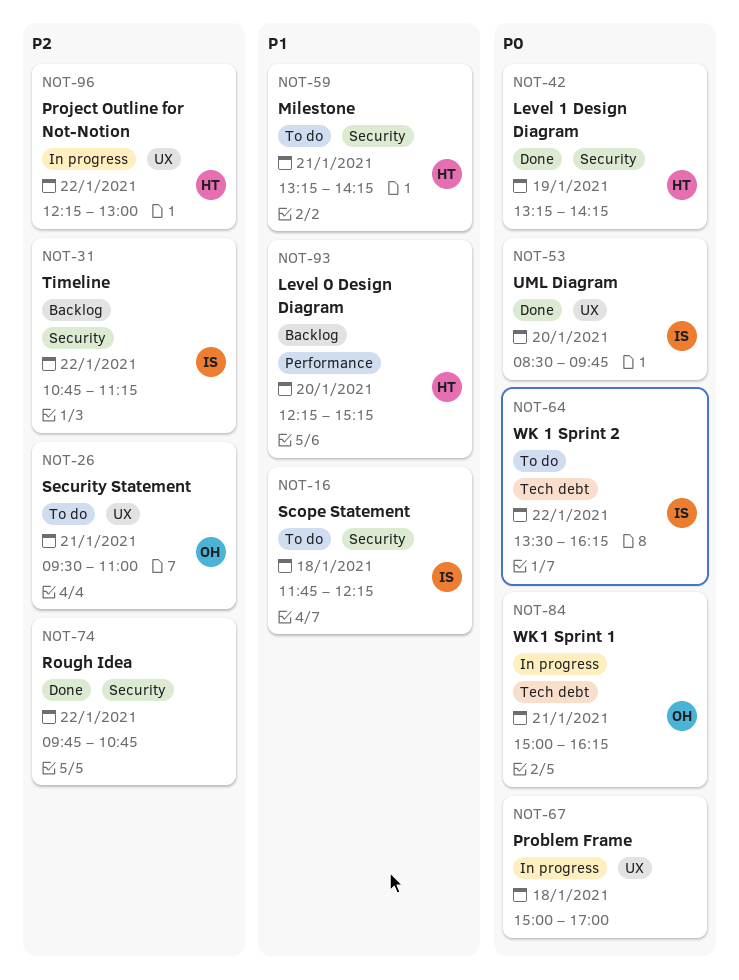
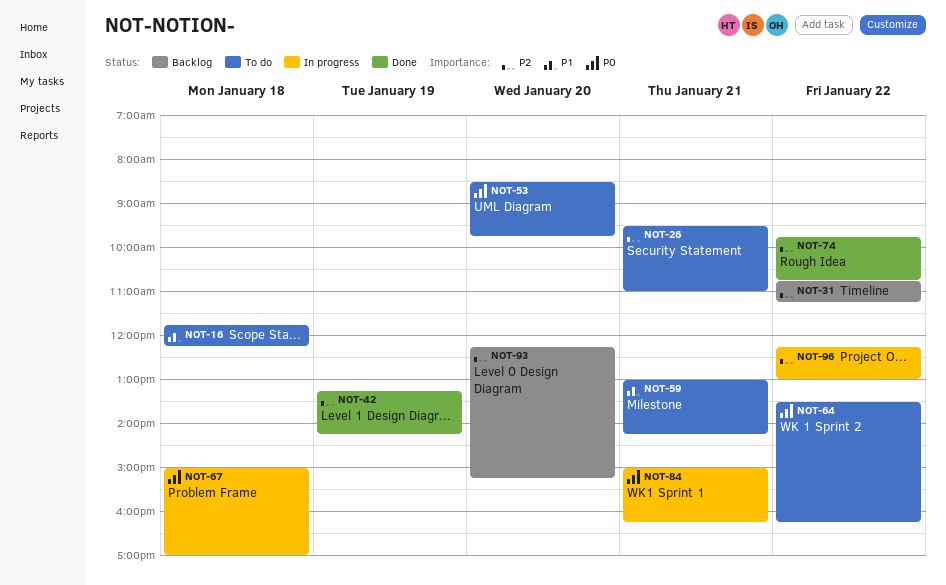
NOT-42, priority: P0 -> P2
NOT-53, status: Done -> To do
NOT-59, begins: 13:15 -> 13:00
NOT-93, priority: P1 -> P2

